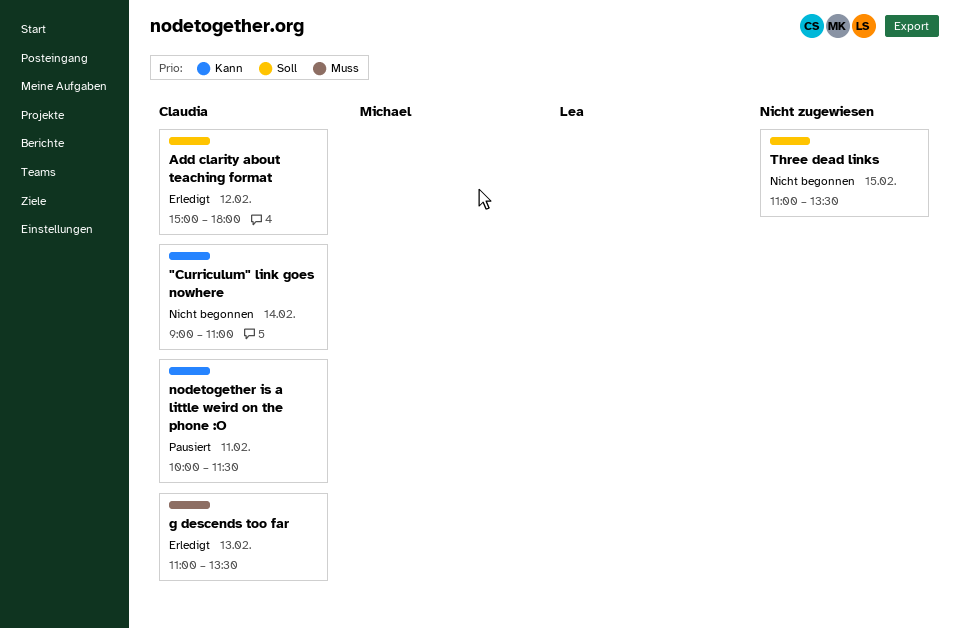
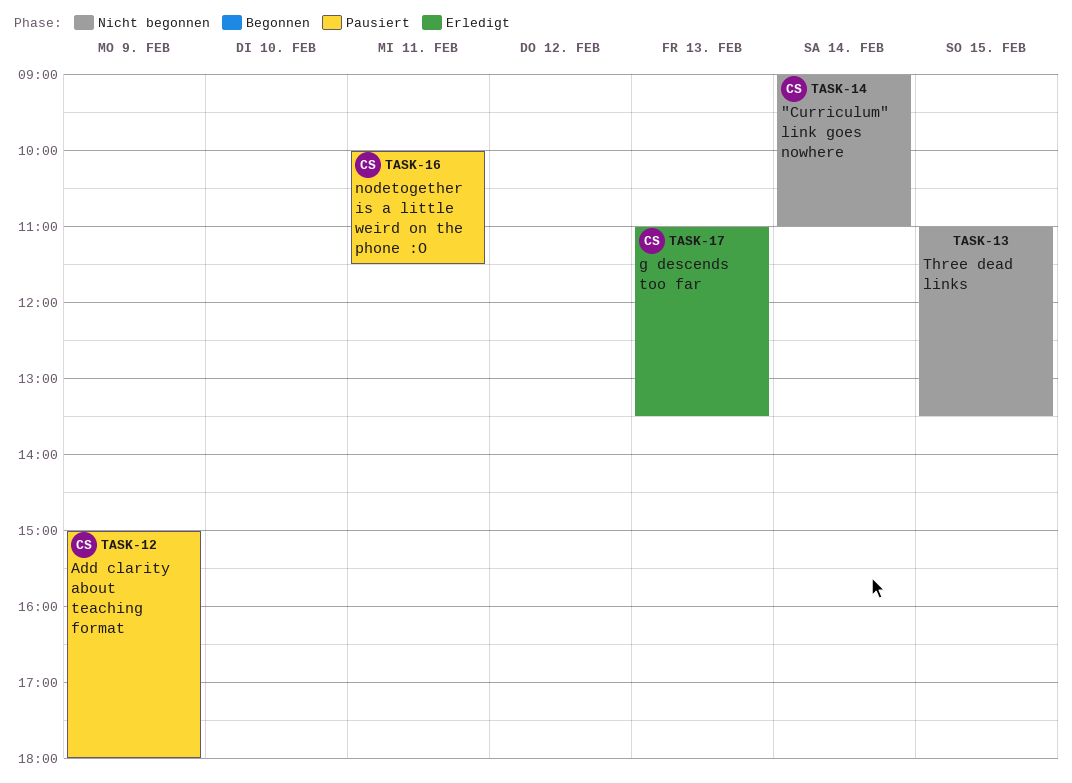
Add clarity about teaching format, status: Erledigt -> Pausiert
Add clarity about teaching format, day: Feb 12 -> Feb 9

